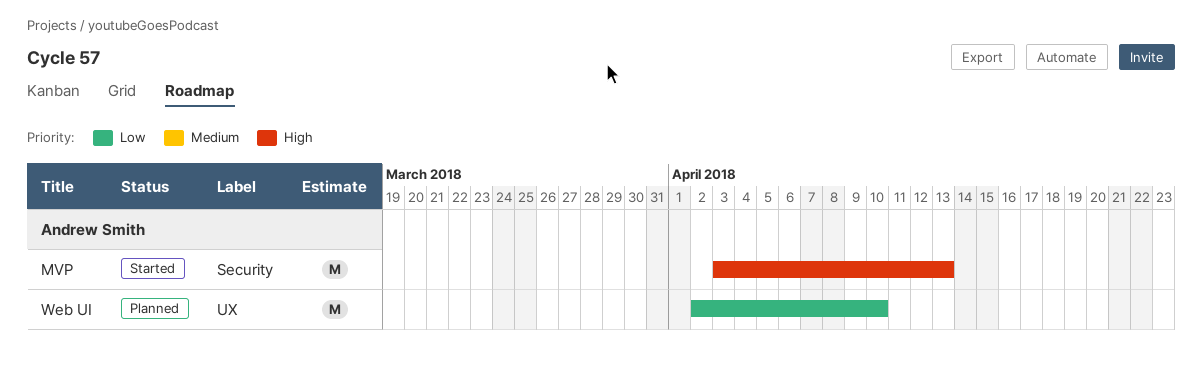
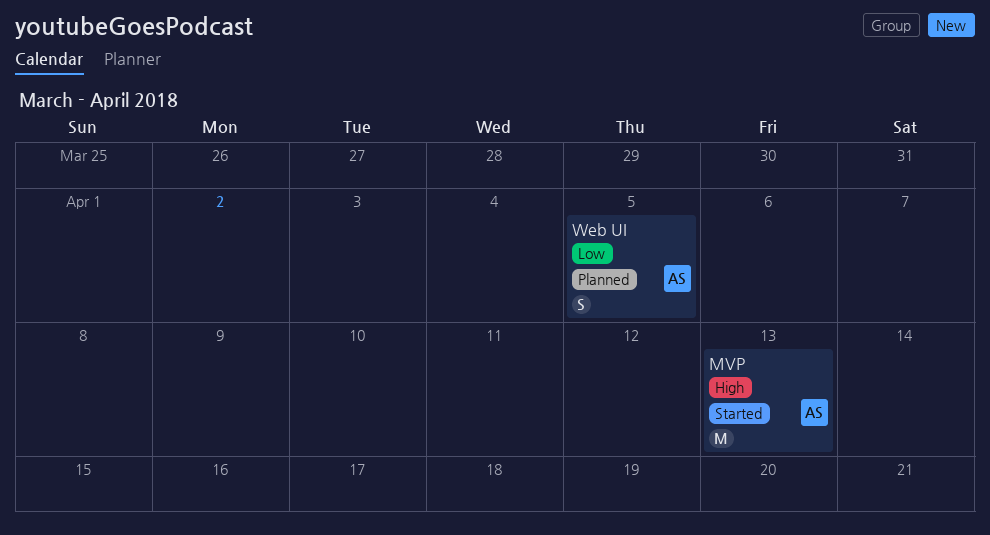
Web UI, estimate: M -> S
Web UI, due: Apr 10 -> Apr 5

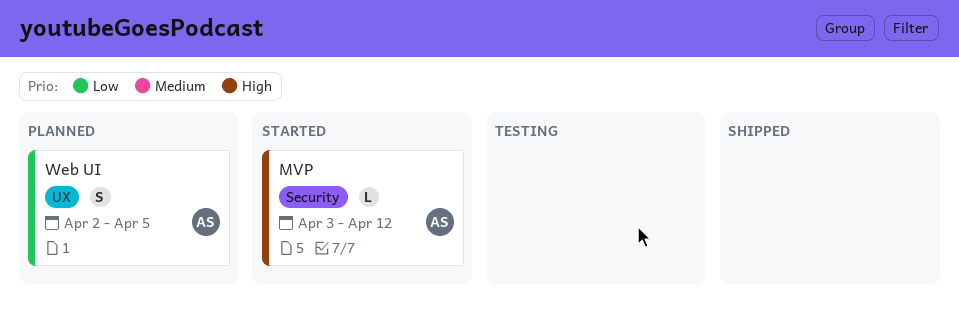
MVP, estimate: M -> L
MVP, due: Apr 13 -> Apr 12

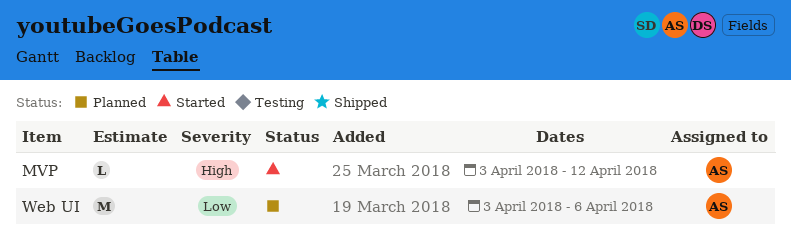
Web UI, estimate: S -> M
Web UI, start: Apr 2 -> Apr 3
Web UI, due: Apr 5 -> Apr 6

